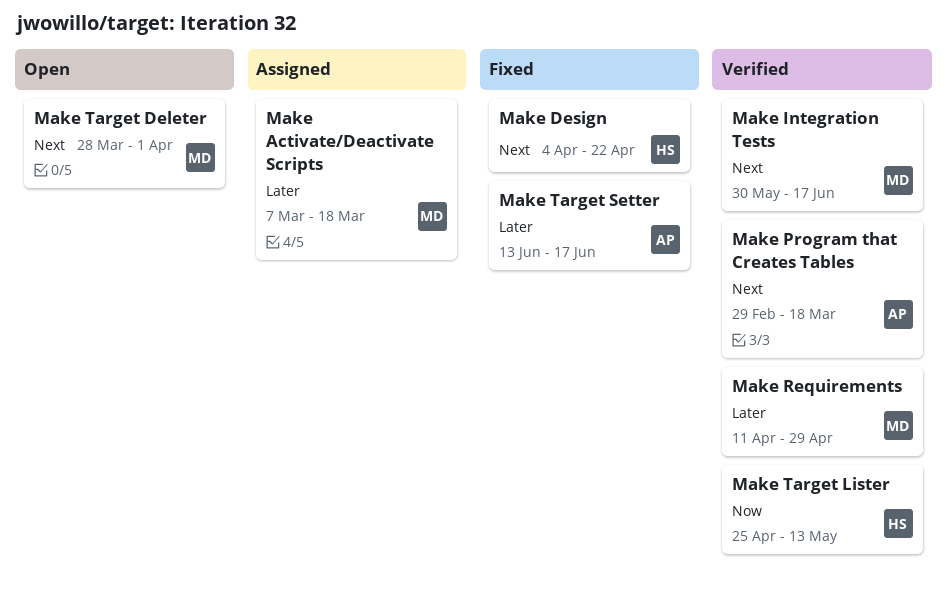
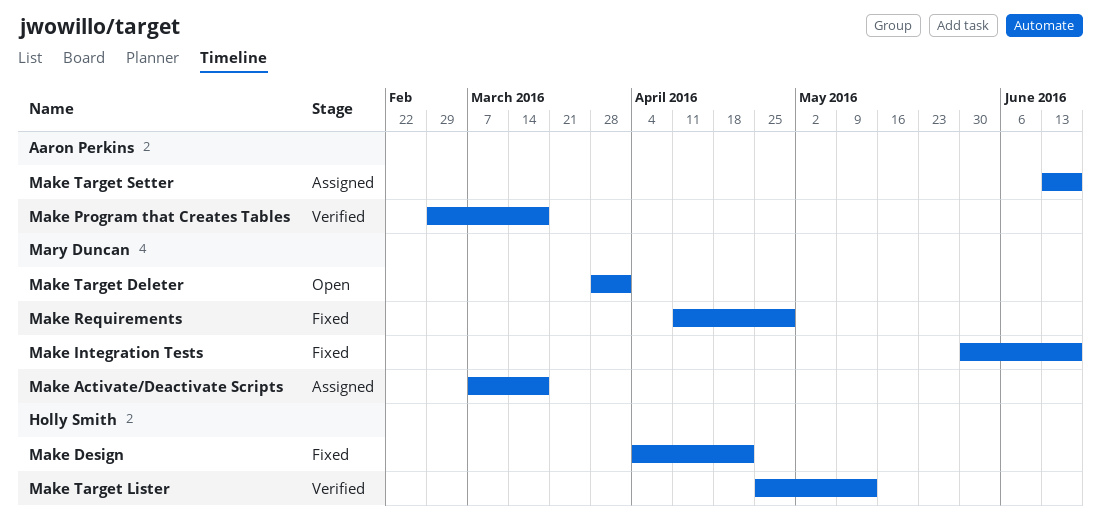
Make Integration Tests, status: Verified -> Fixed
Make Requirements, status: Verified -> Fixed
Make Target Setter, status: Fixed -> Assigned

